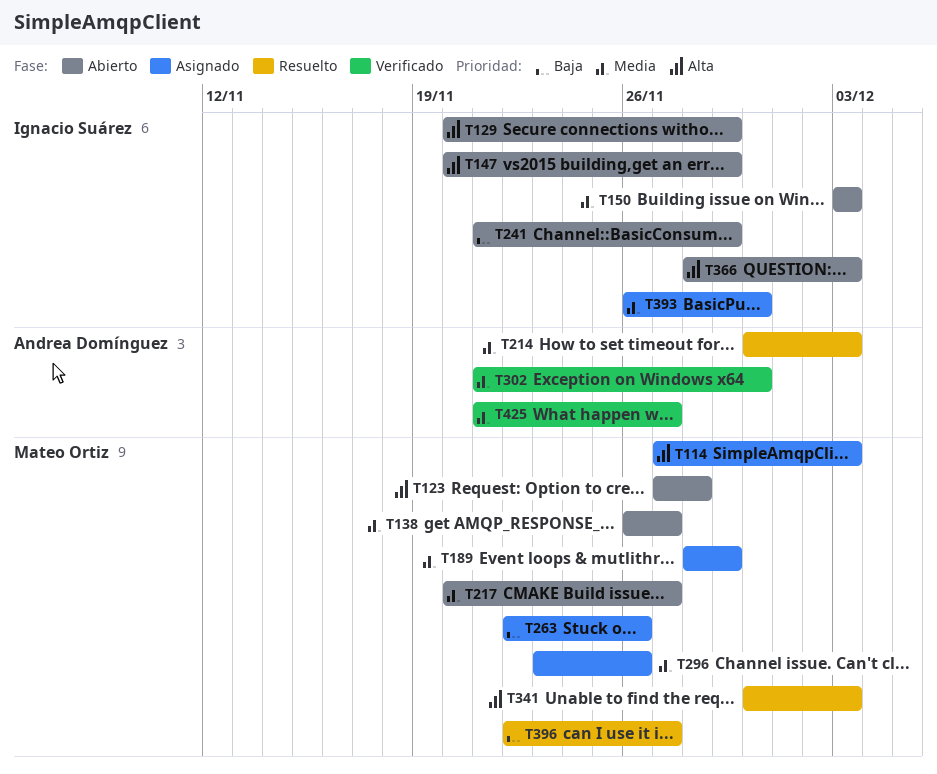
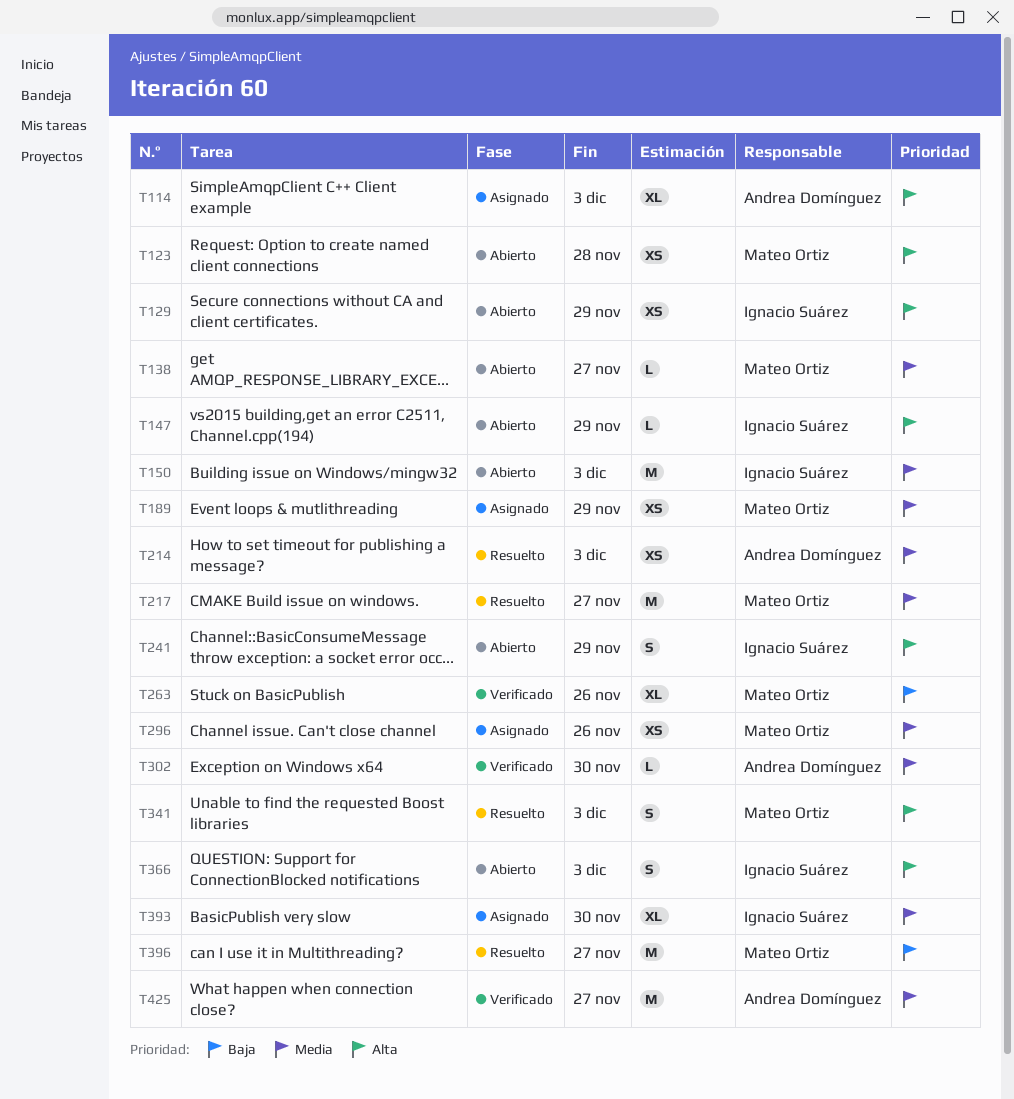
T114, owner: Mateo Ortiz -> Andrea Domínguez
T217, status: Abierto -> Resuelto
T241, priority: Baja -> Alta
T263, status: Asignado -> Verificado

